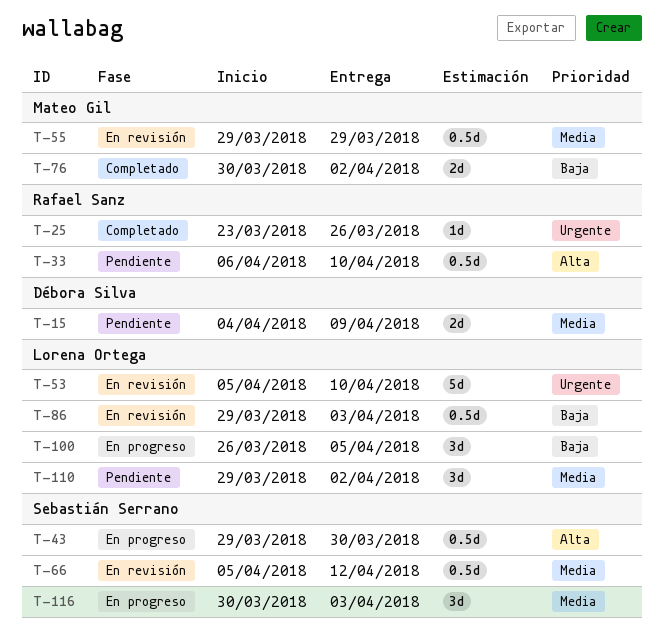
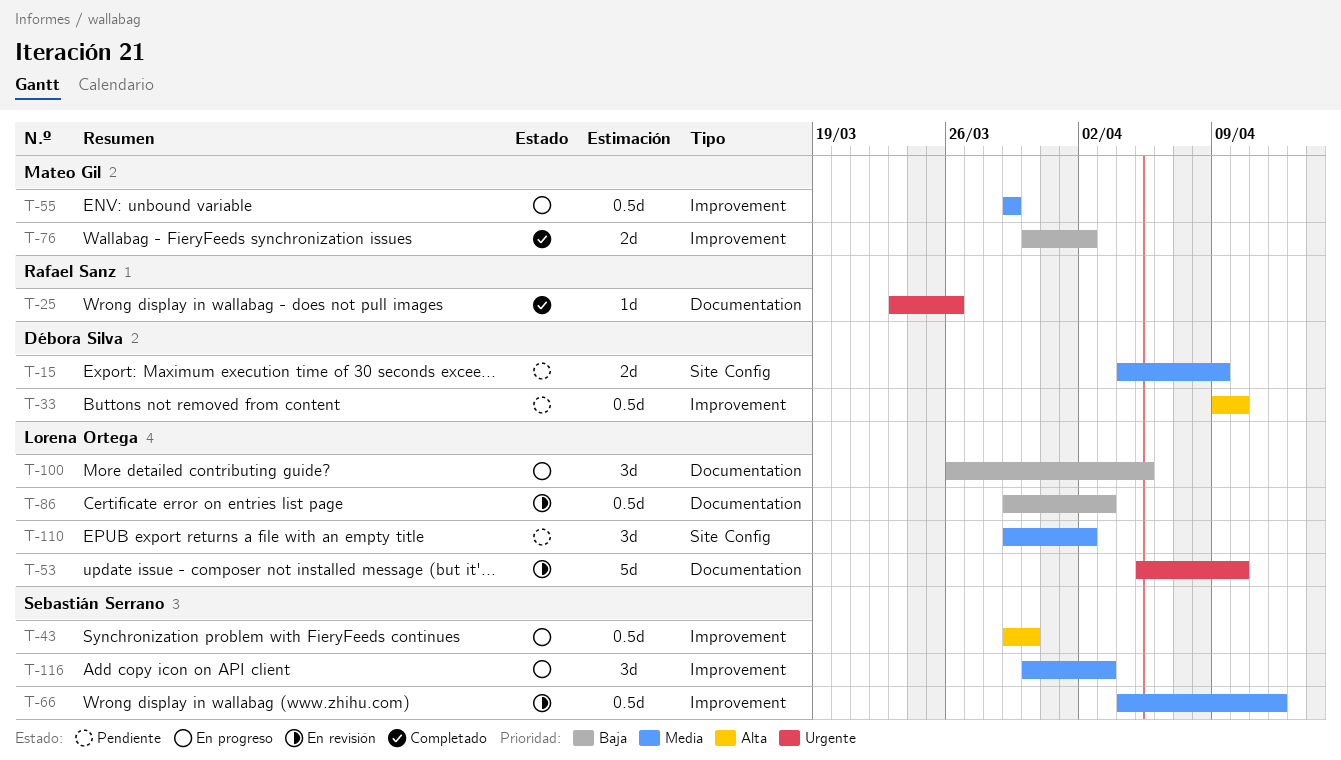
T-33, owner: Rafael Sanz -> Débora Silva
T-33, start: Apr 6 -> Apr 9
T-55, status: En revisión -> En progreso
T-66, start: Apr 5 -> Apr 4

